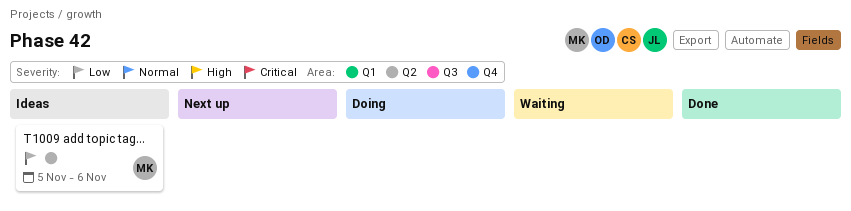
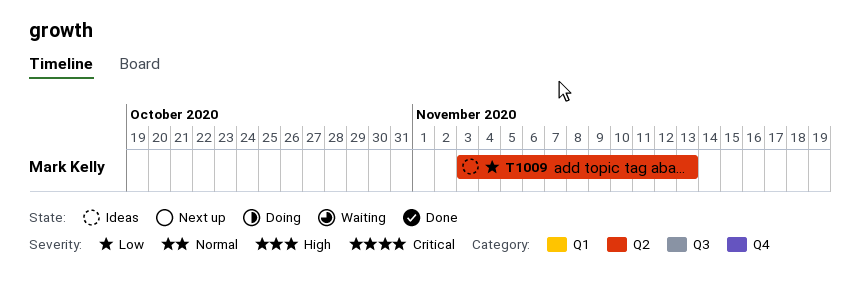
T1009, start: Nov 5 -> Nov 3
T1009, due: Nov 6 -> Nov 13

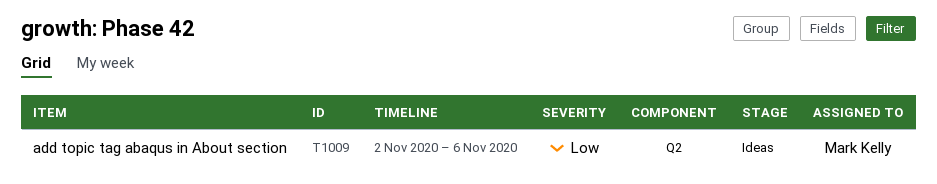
T1009, start: Nov 3 -> Nov 2
T1009, due: Nov 13 -> Nov 6

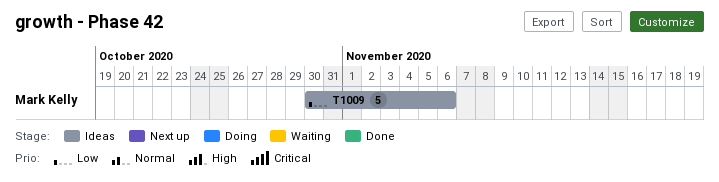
T1009, start: Nov 2 -> Oct 30

